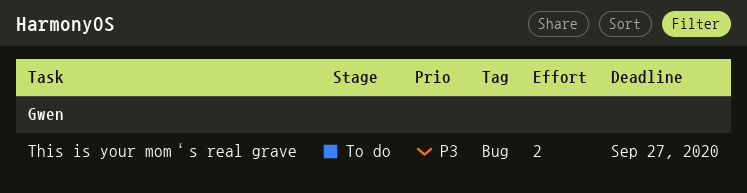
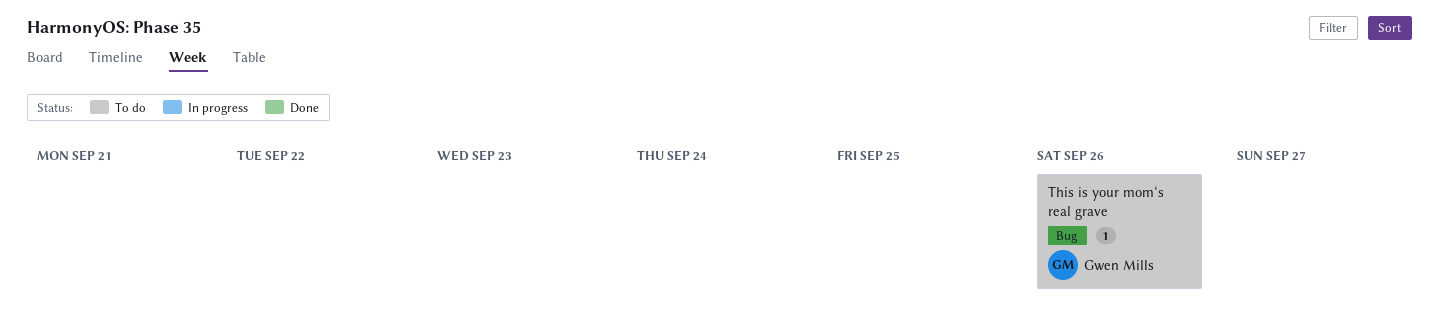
This is your mom‘s real grave, estimate: 2 -> 1
This is your mom‘s real grave, due: Sep 27 -> Sep 26

